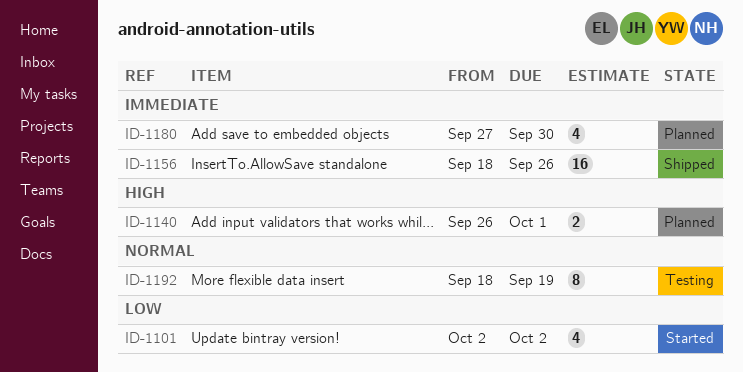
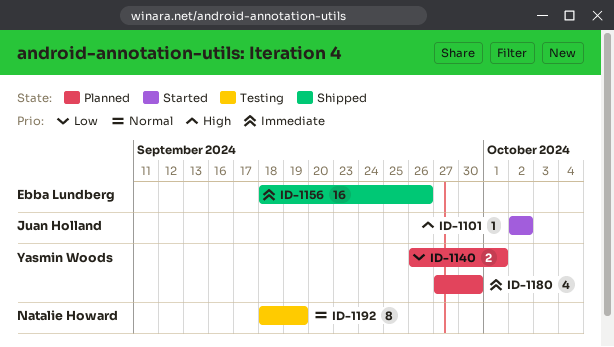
ID-1101, priority: Low -> High
ID-1101, estimate: 4 -> 1
ID-1140, priority: High -> Low

